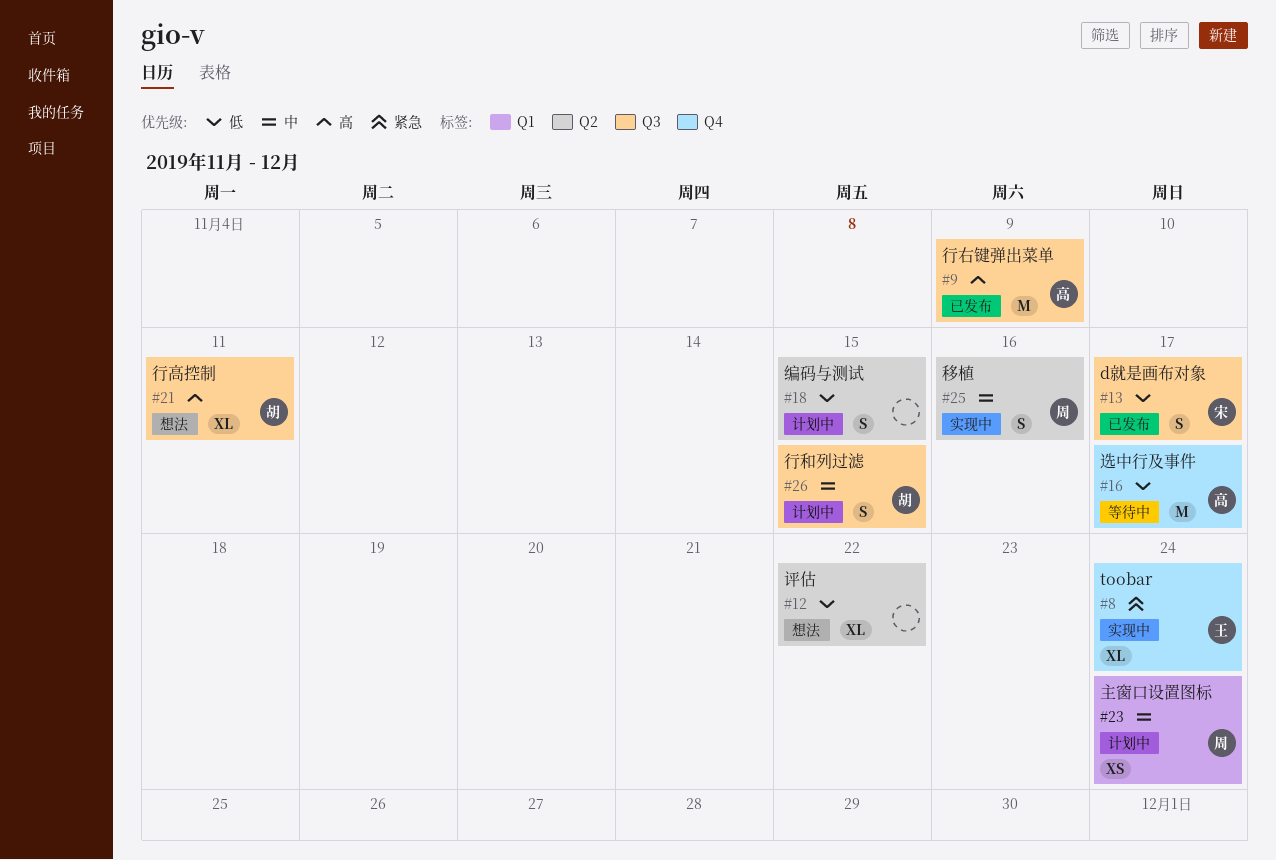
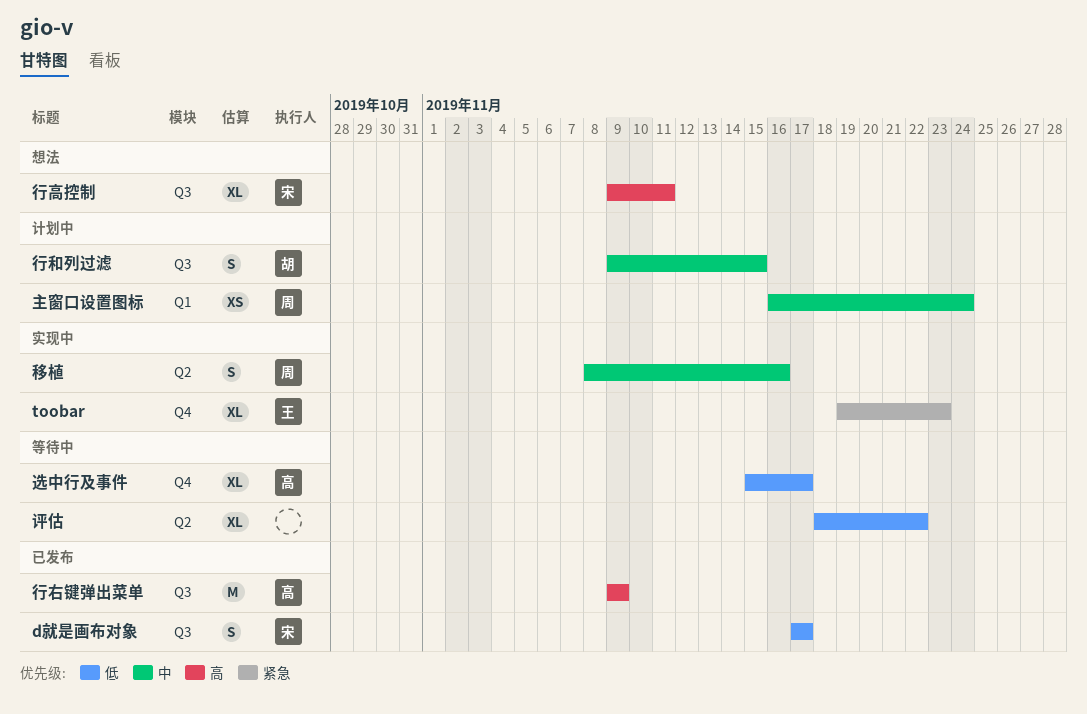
toobar, due: Nov 24 -> Nov 23
编码与测试: present -> none
行高控制, owner: 胡 -> 宋
评估, status: 想法 -> 等待中
选中行及事件, estimate: M -> XL

